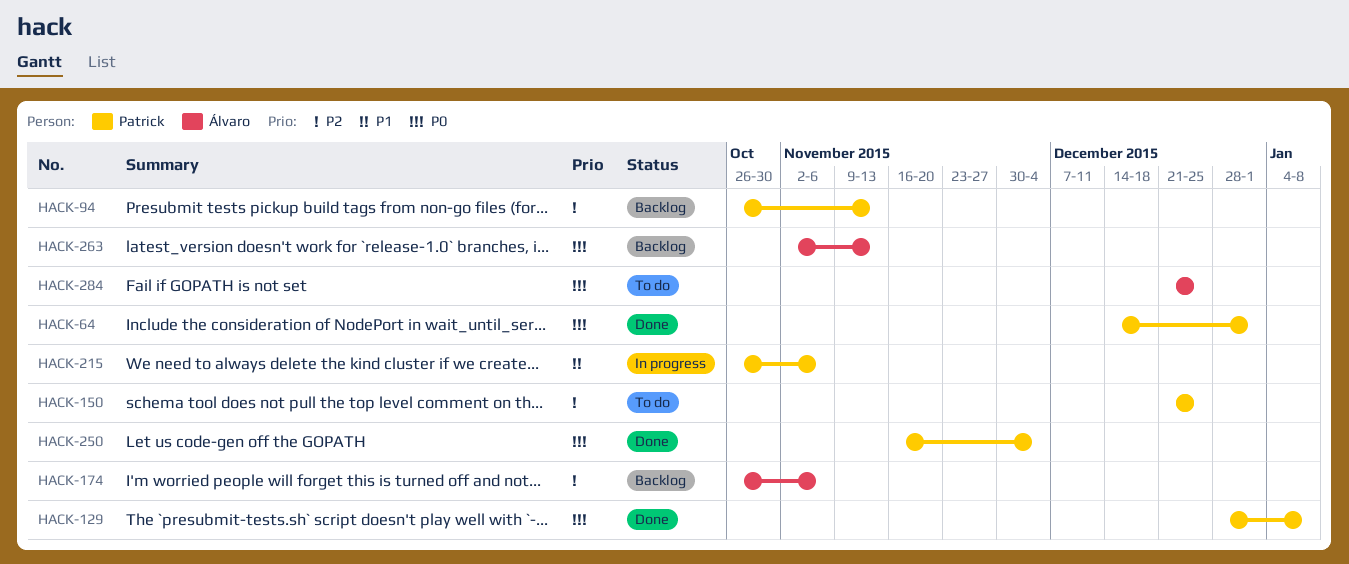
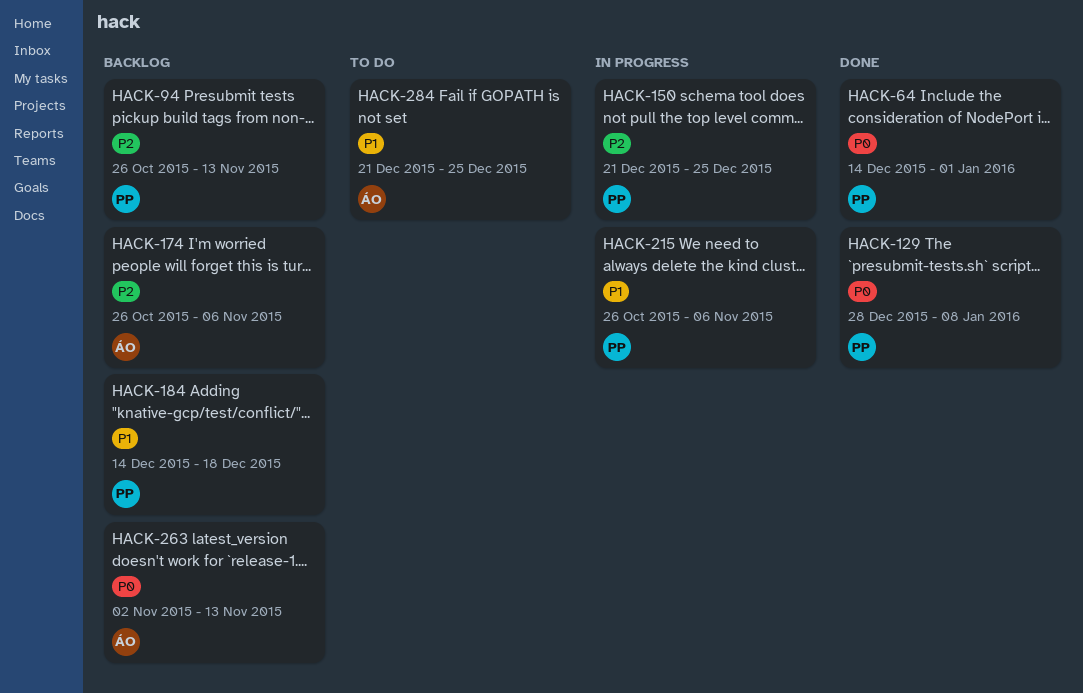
HACK-150, status: To do -> In progress
HACK-184: none -> present
HACK-250: present -> none
HACK-284, priority: P0 -> P1

